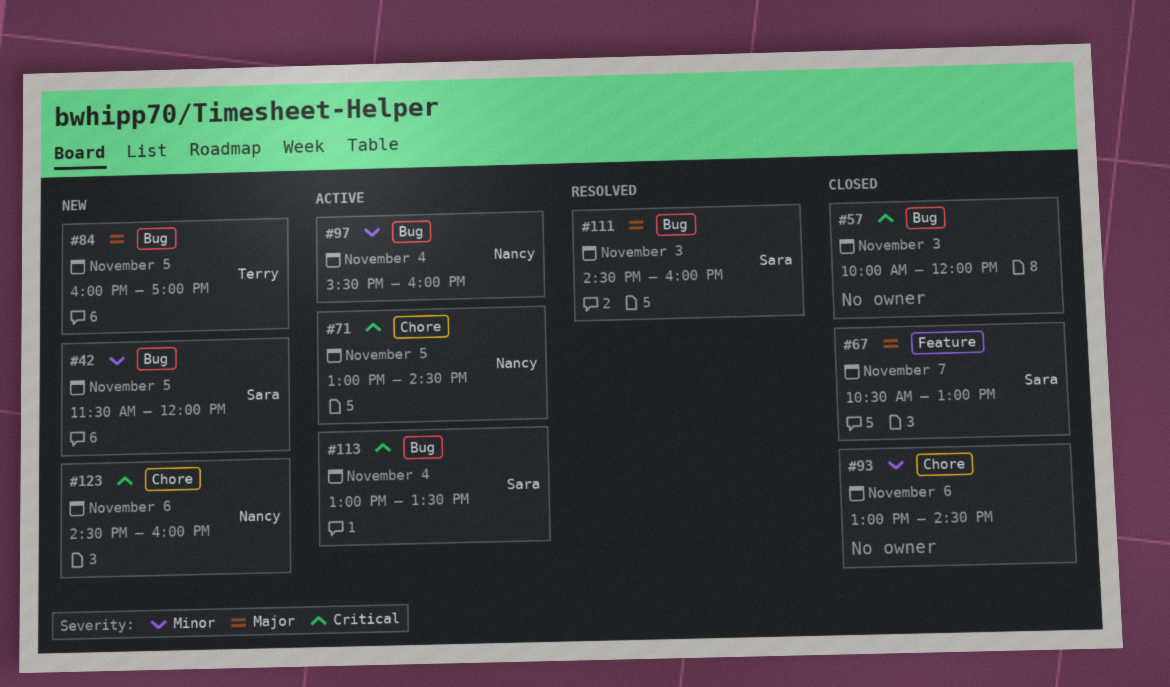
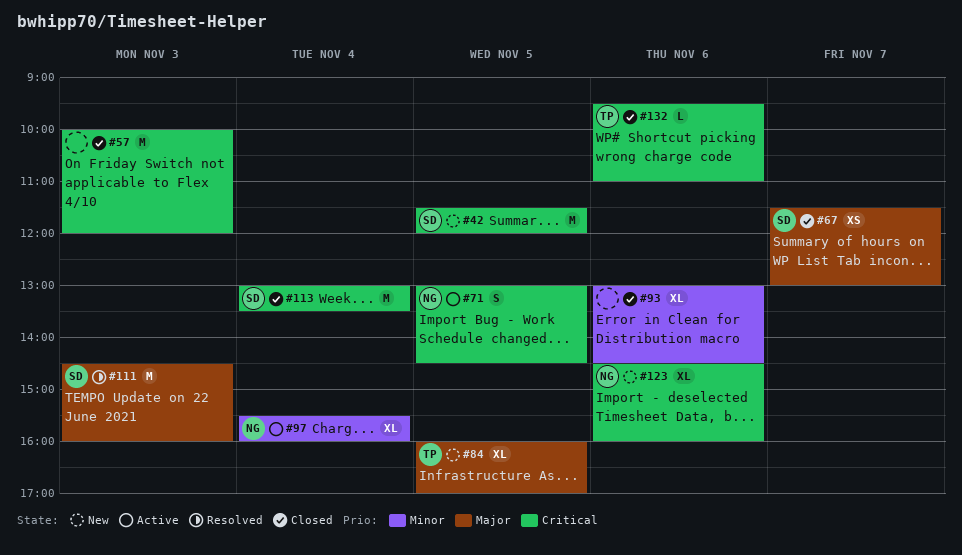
#42, priority: Minor -> Critical
#67, begins: 10:30 -> 11:30
#113, status: Active -> Closed
#132: none -> present

